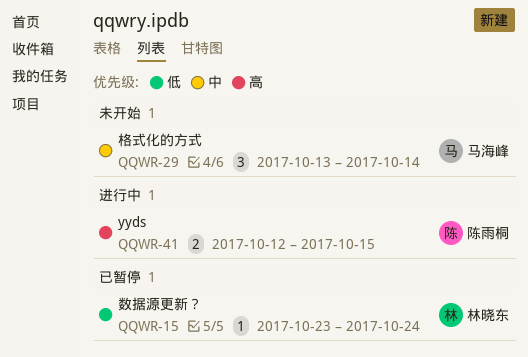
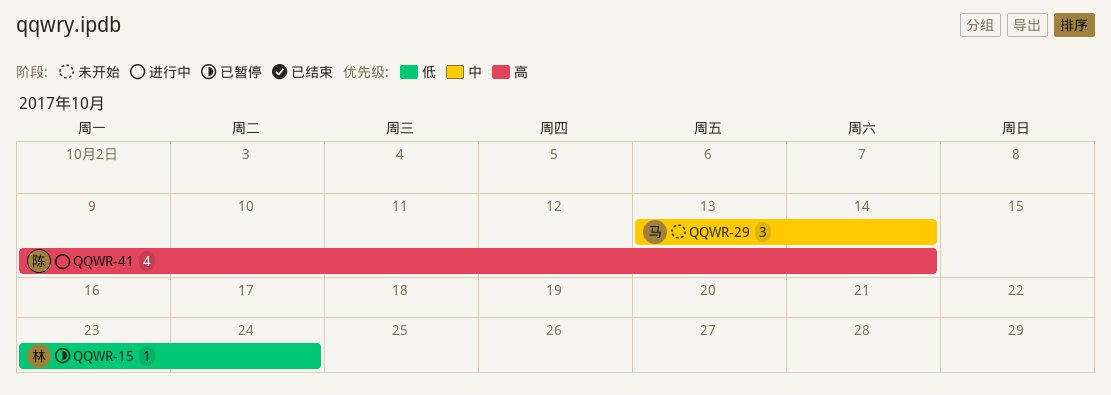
QQWR-41, estimate: 2 -> 4
QQWR-41, start: Oct 12 -> Oct 9
QQWR-41, due: Oct 15 -> Oct 14

